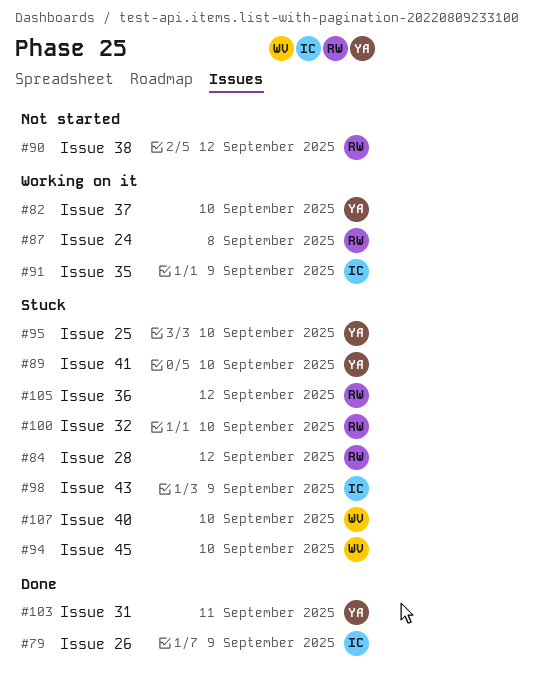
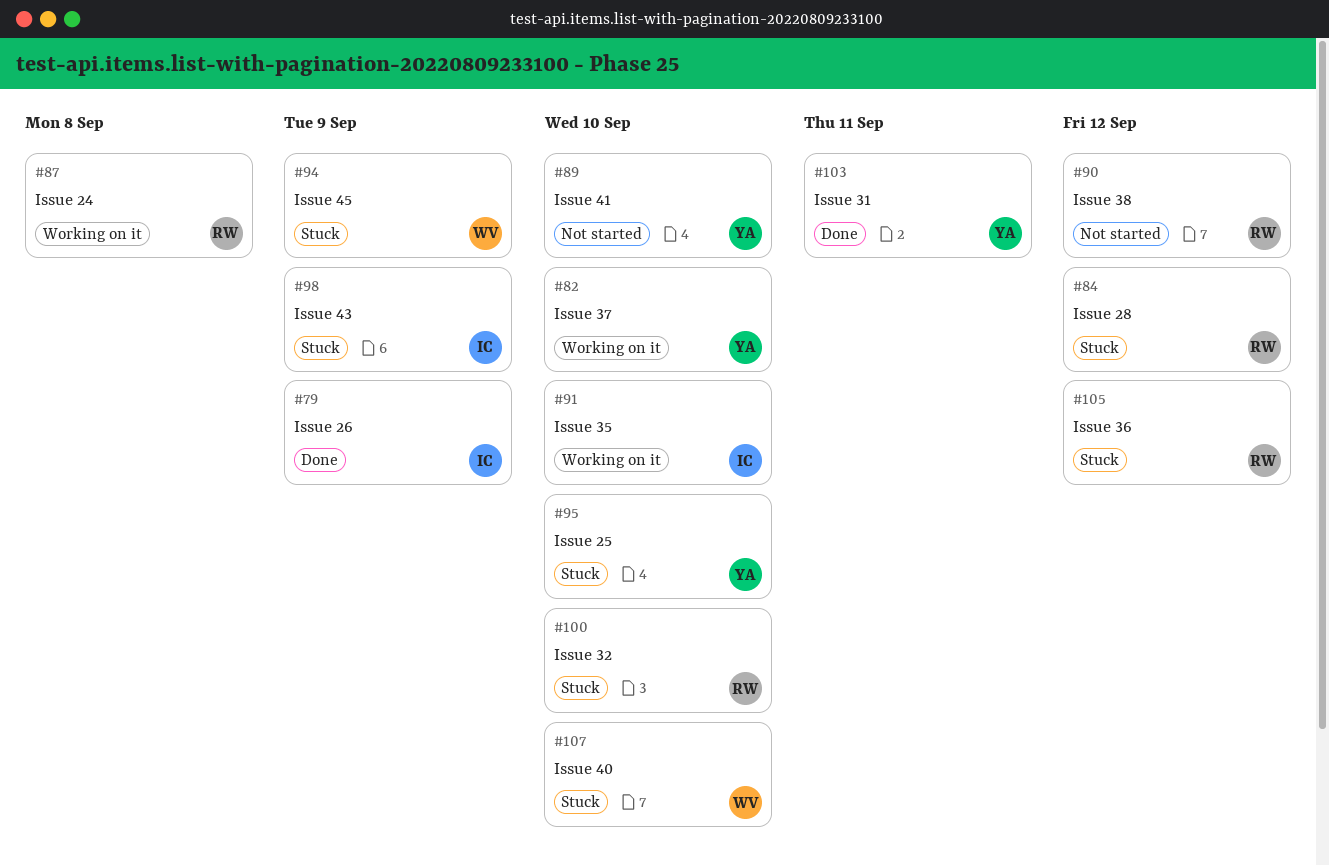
#89, status: Stuck -> Not started
#91, due: Sep 9 -> Sep 10
#94, due: Sep 10 -> Sep 9

